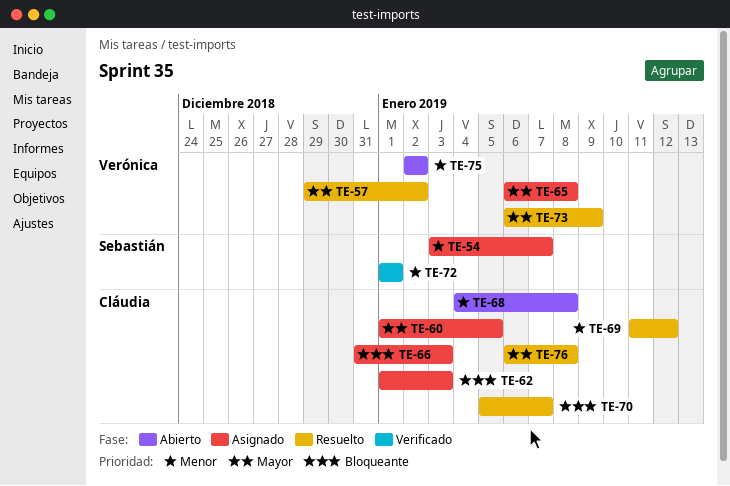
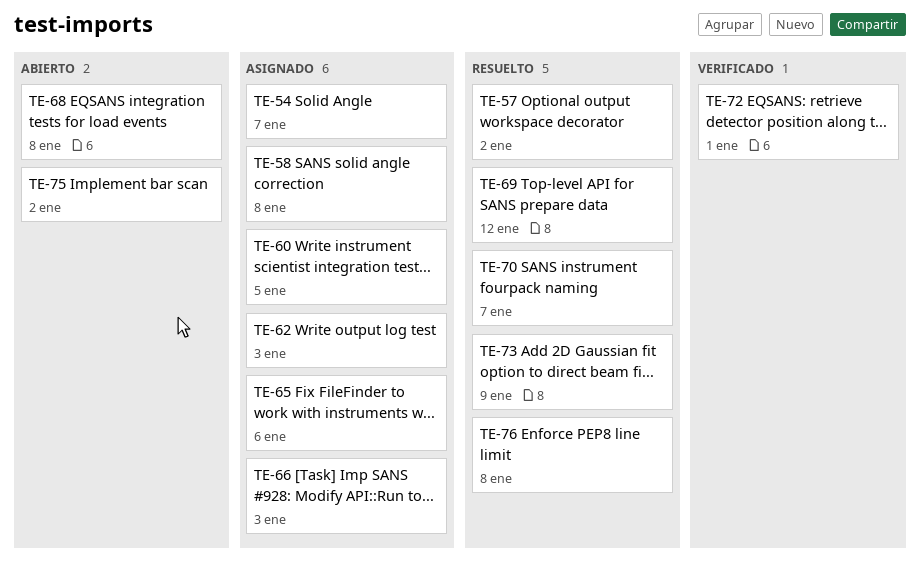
TE-58: none -> present
TE-65, due: Jan 8 -> Jan 6

